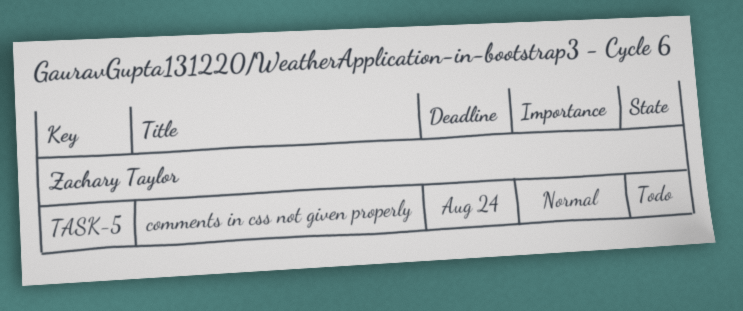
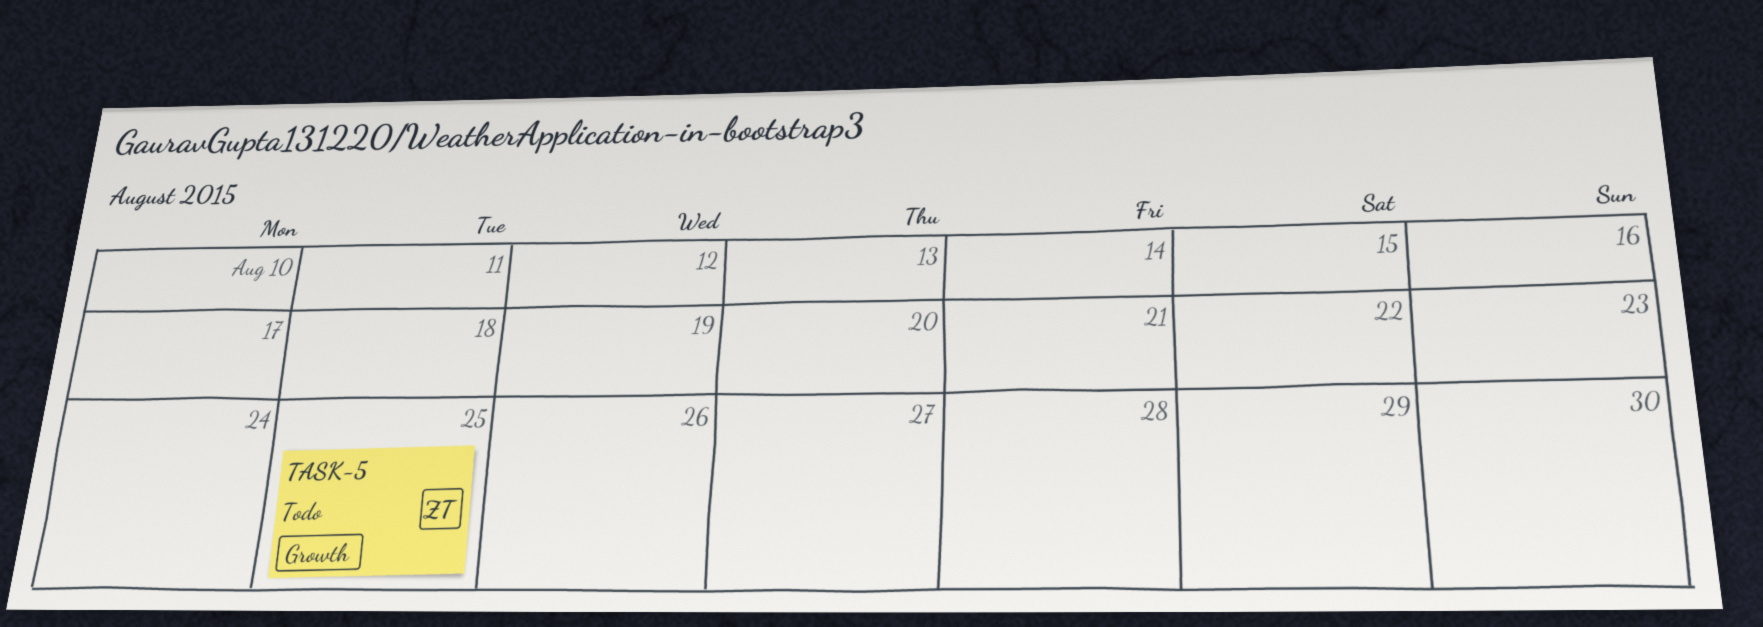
TASK-5, due: Aug 24 -> Aug 25

